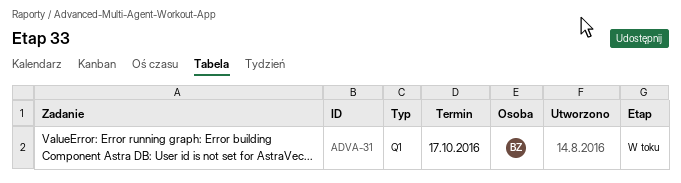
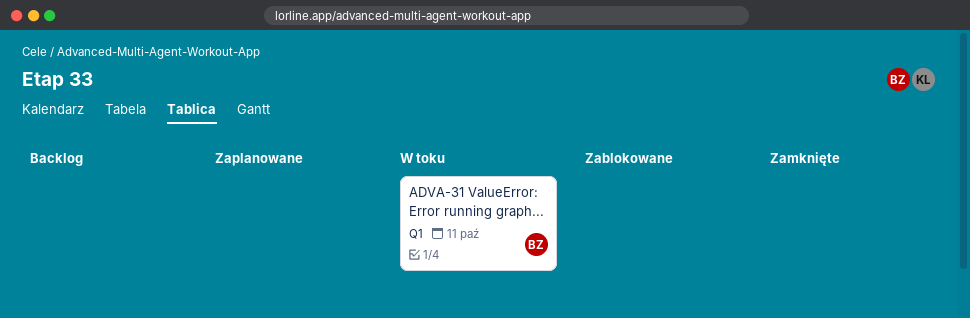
ADVA-31, due: Oct 17 -> Oct 11

